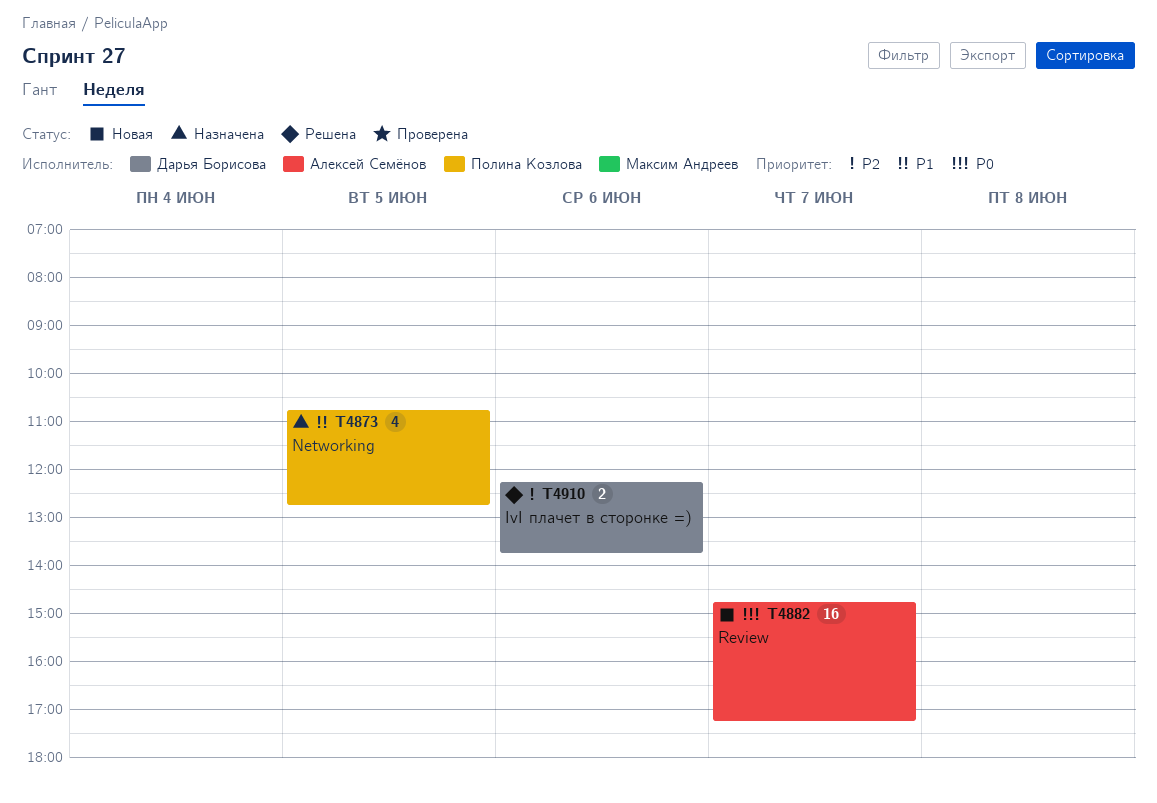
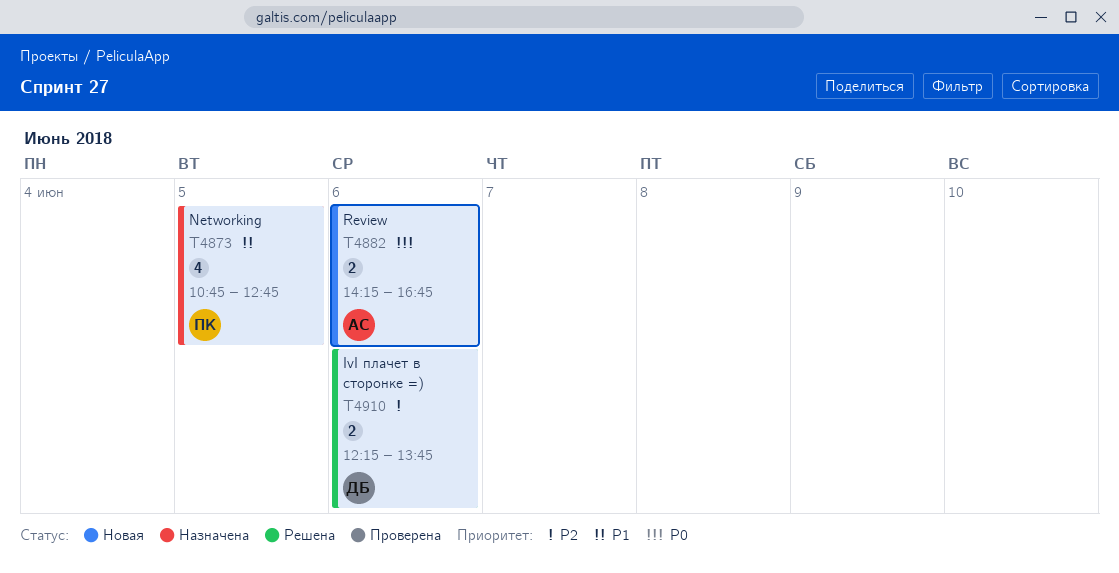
T4882, estimate: 16 -> 2
T4882, day: Jun 7 -> Jun 6
T4882, begins: 14:45 -> 14:15
T4882, ends: 17:15 -> 16:45

